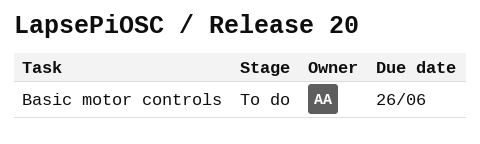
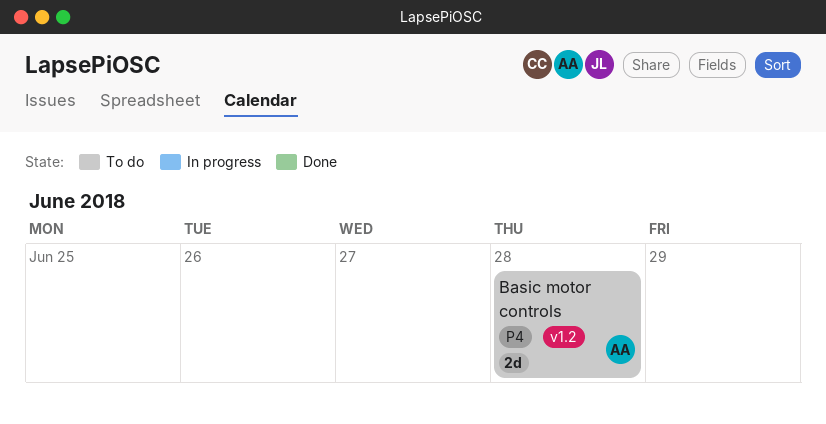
Basic motor controls, due: Jun 26 -> Jun 28

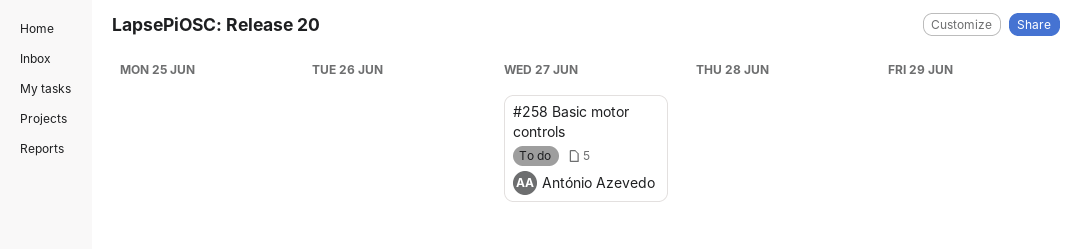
Basic motor controls, due: Jun 28 -> Jun 27

